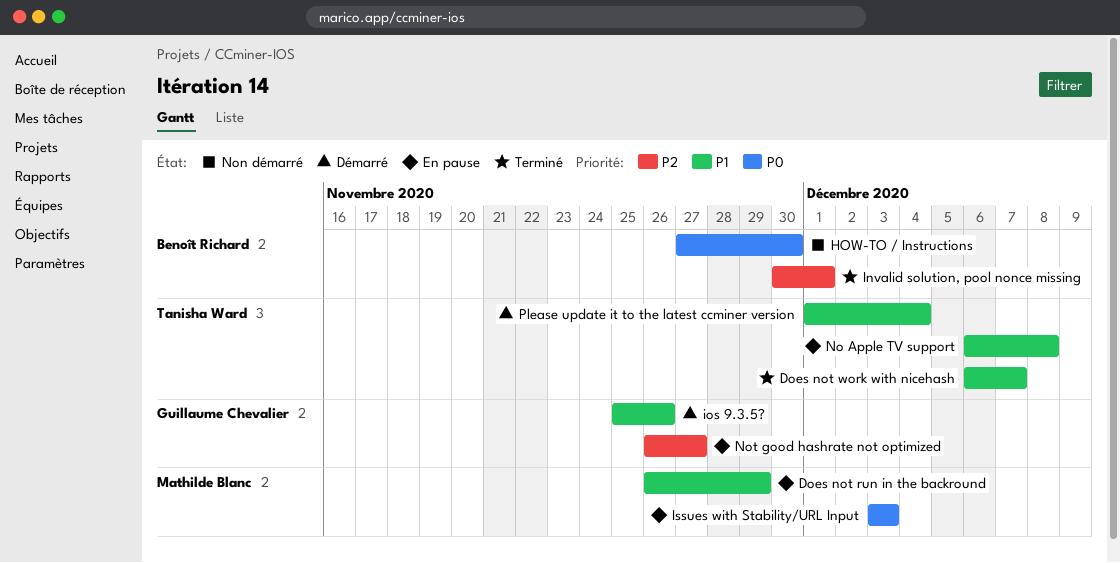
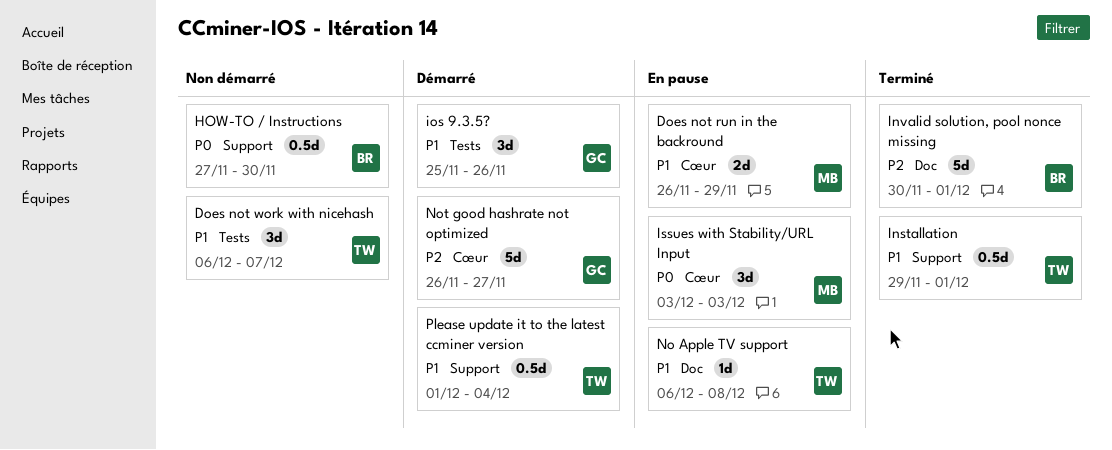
Does not work with nicehash, status: Terminé -> Non démarré
Installation: none -> present
Not good hashrate not optimized, status: En pause -> Démarré

